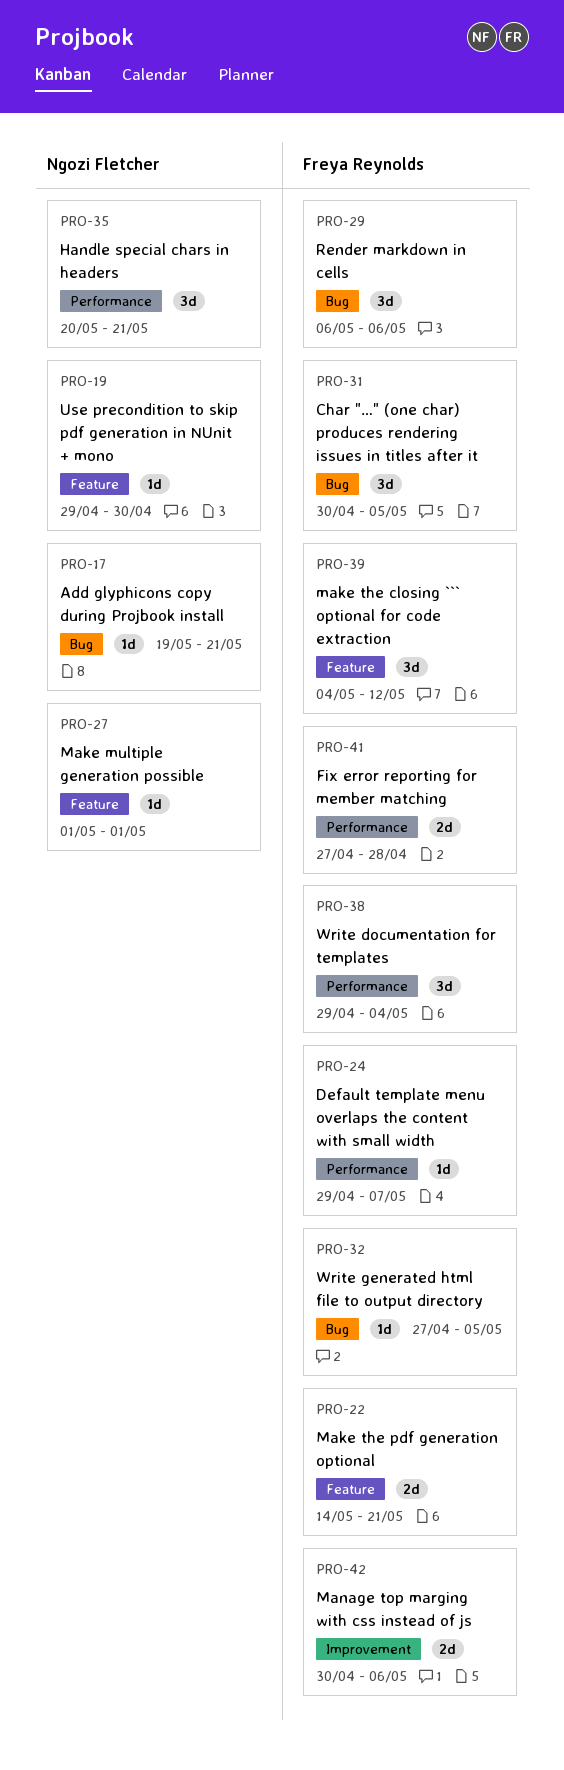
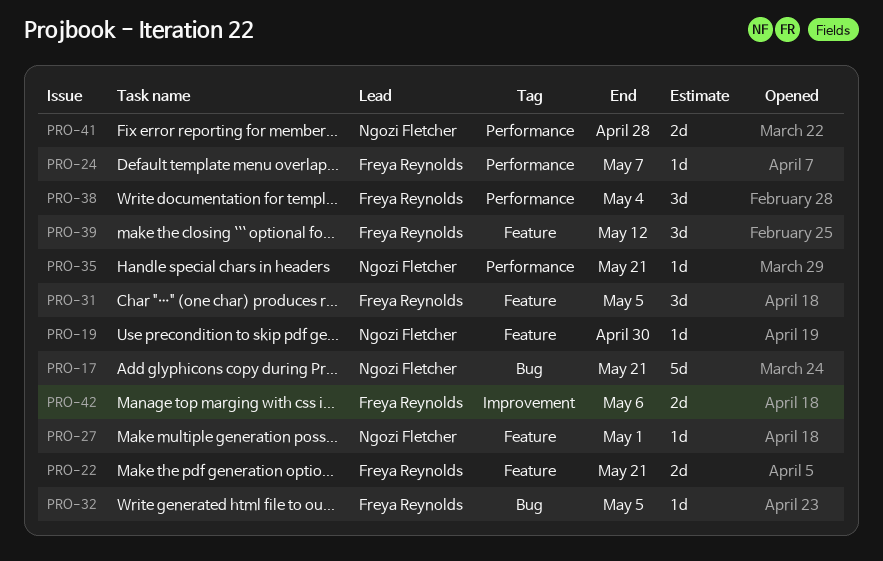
PRO-17, estimate: 1d -> 5d
PRO-29: present -> none
PRO-31, label: Bug -> Feature
PRO-35, estimate: 3d -> 1d
PRO-41, owner: Freya Reynolds -> Ngozi Fletcher

